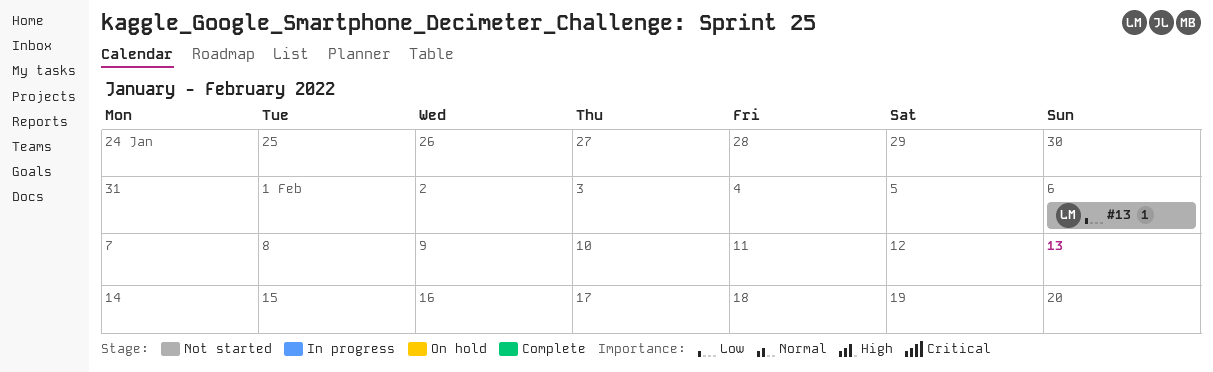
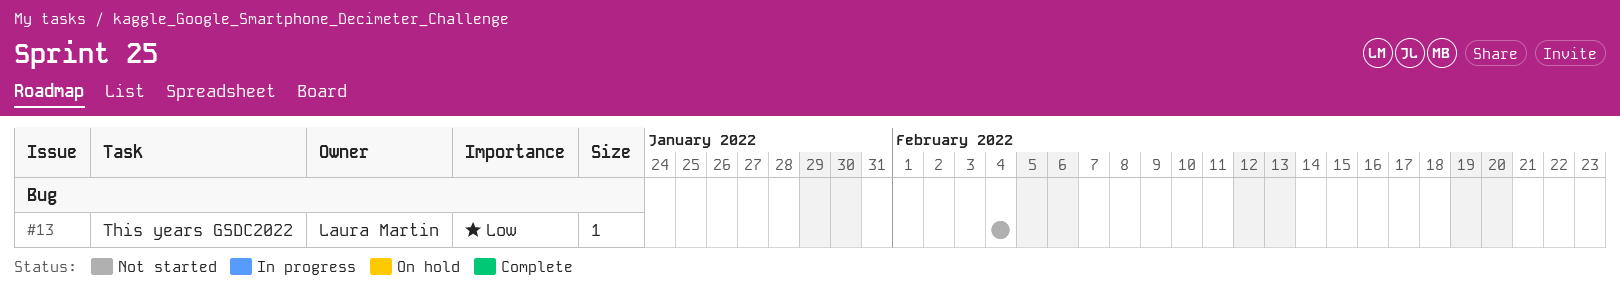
#13, start: Feb 6 -> Feb 4
#13, due: Feb 6 -> Feb 4

